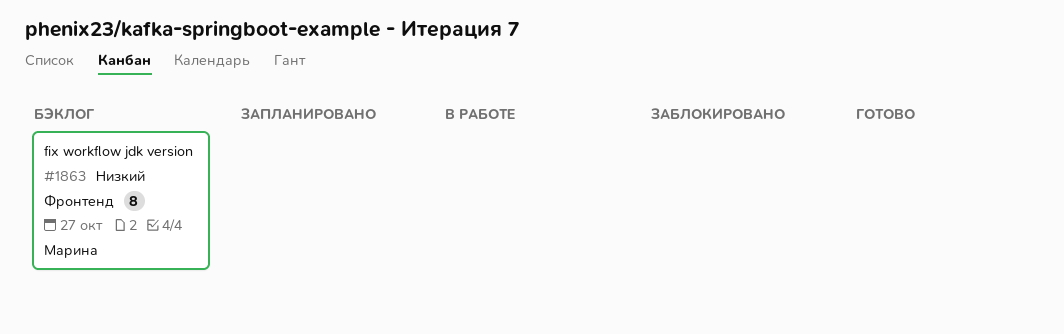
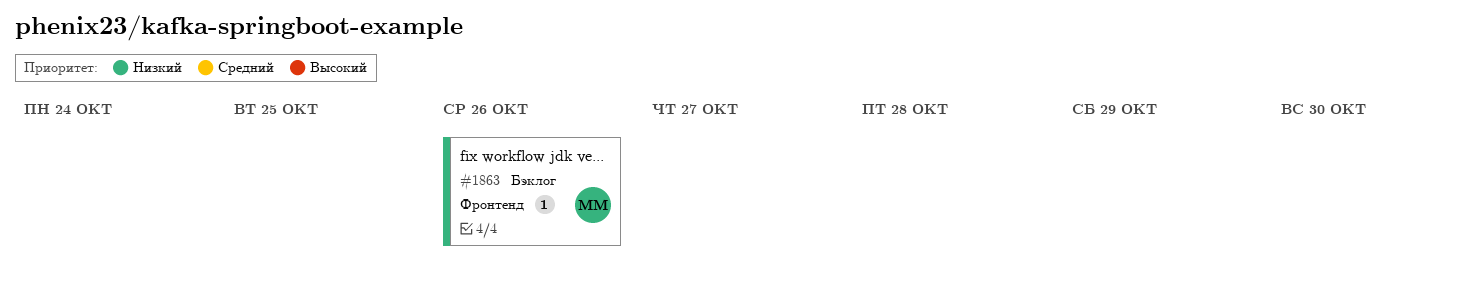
#1863, estimate: 8 -> 1
#1863, due: Oct 27 -> Oct 26

